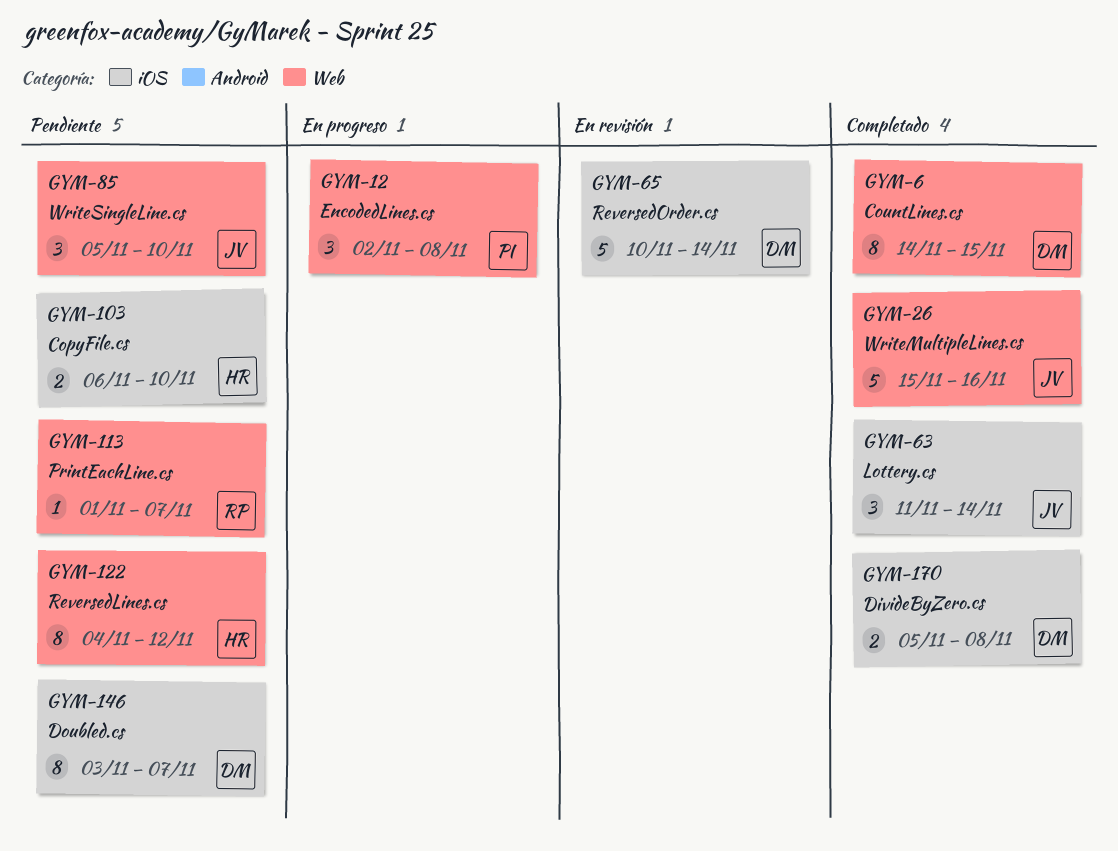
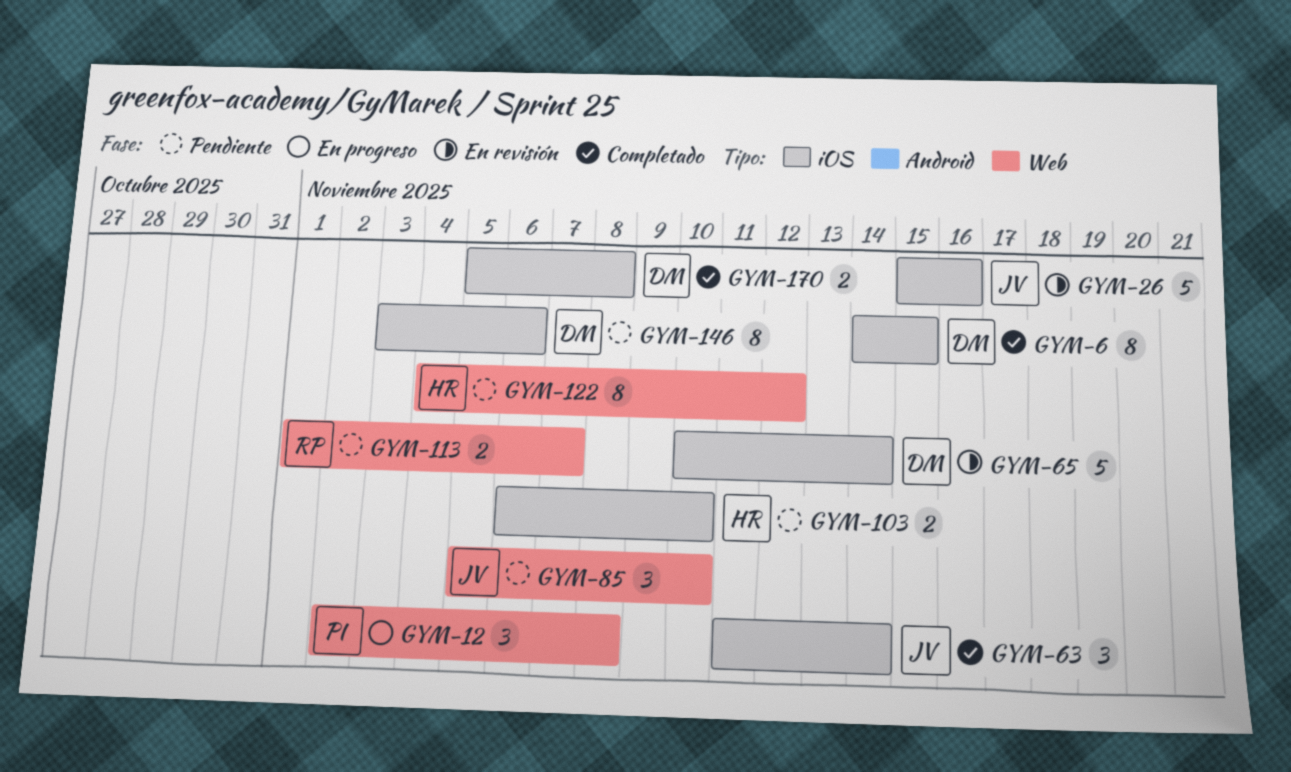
GYM-6, label: Web -> iOS
GYM-26, status: Completado -> En revisión
GYM-26, label: Web -> iOS
GYM-113, estimate: 1 -> 2
GYM-146, due: Nov 7 -> Nov 6

